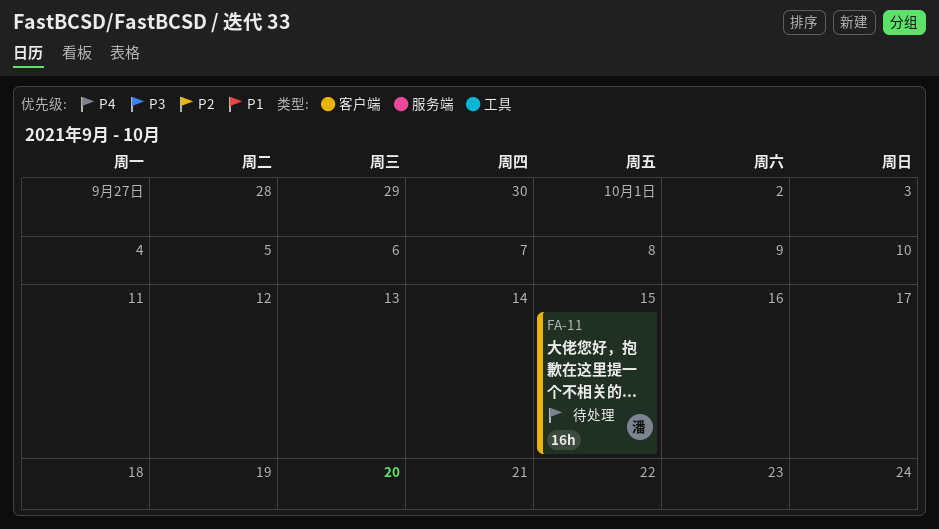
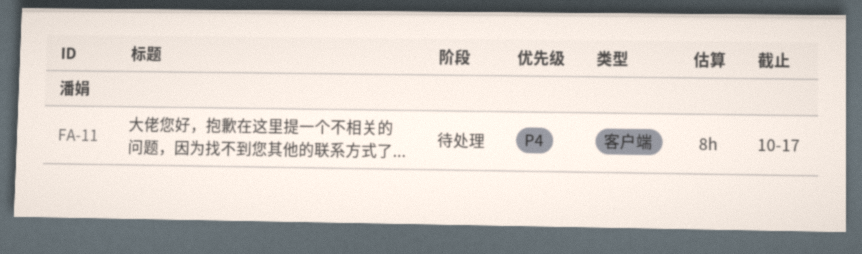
FA-11, estimate: 16h -> 8h
FA-11, due: Oct 15 -> Oct 17

